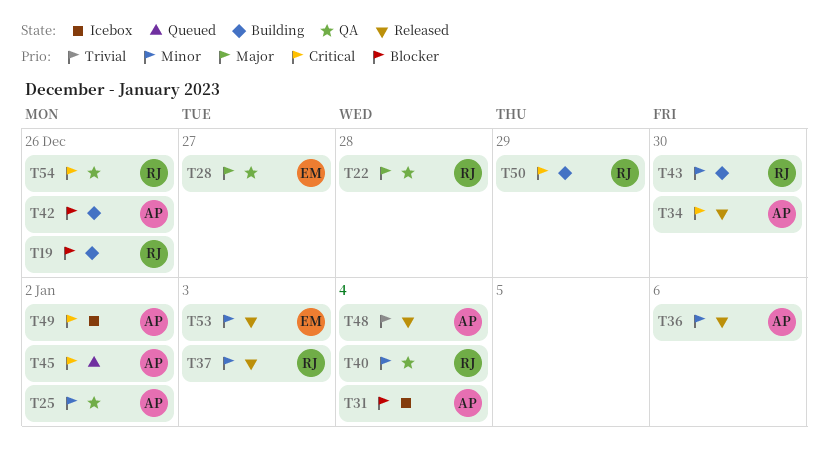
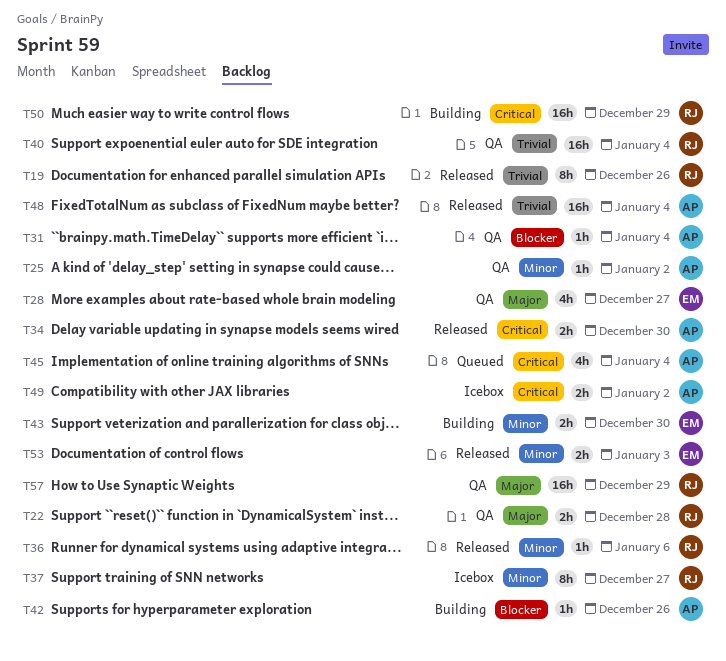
T19, status: Building -> Released
T19, priority: Blocker -> Trivial
T31, status: Icebox -> QA
T36, owner: AP -> RJ
T37, status: Released -> Icebox
T37, due: Jan 3 -> Dec 27
T40, priority: Minor -> Trivial
T43, owner: RJ -> EM
T45, due: Jan 2 -> Jan 4
T54: present -> none
T57: none -> present

